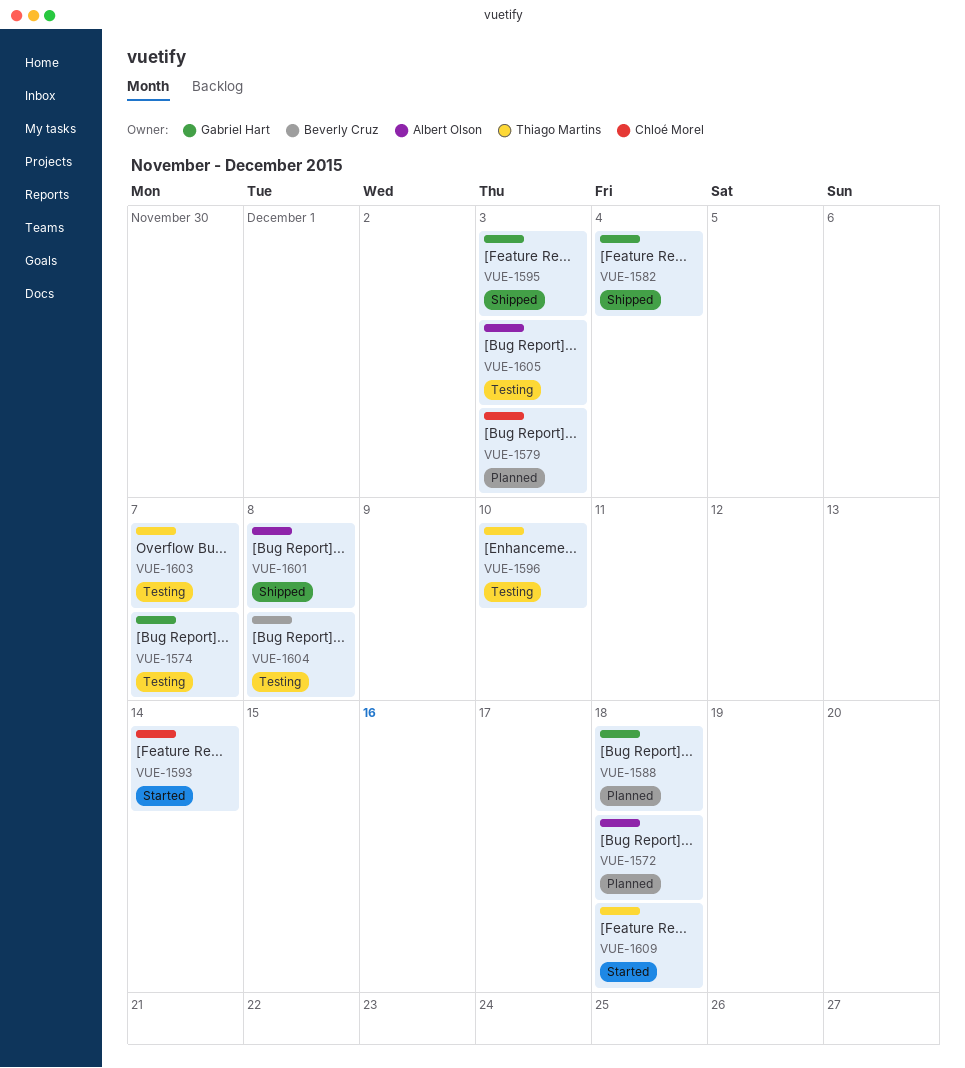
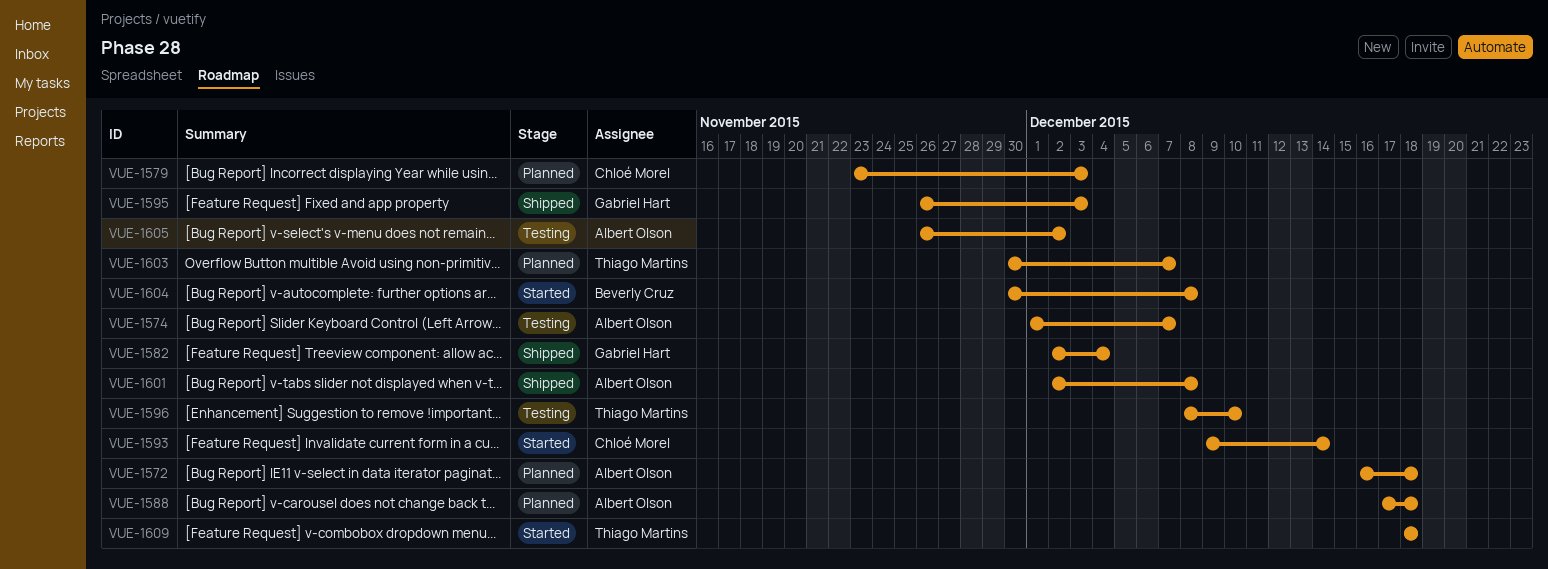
VUE-1574, owner: Gabriel Hart -> Albert Olson
VUE-1588, owner: Gabriel Hart -> Albert Olson
VUE-1603, status: Testing -> Planned
VUE-1604, status: Testing -> Started
VUE-1605, due: Dec 3 -> Dec 2

